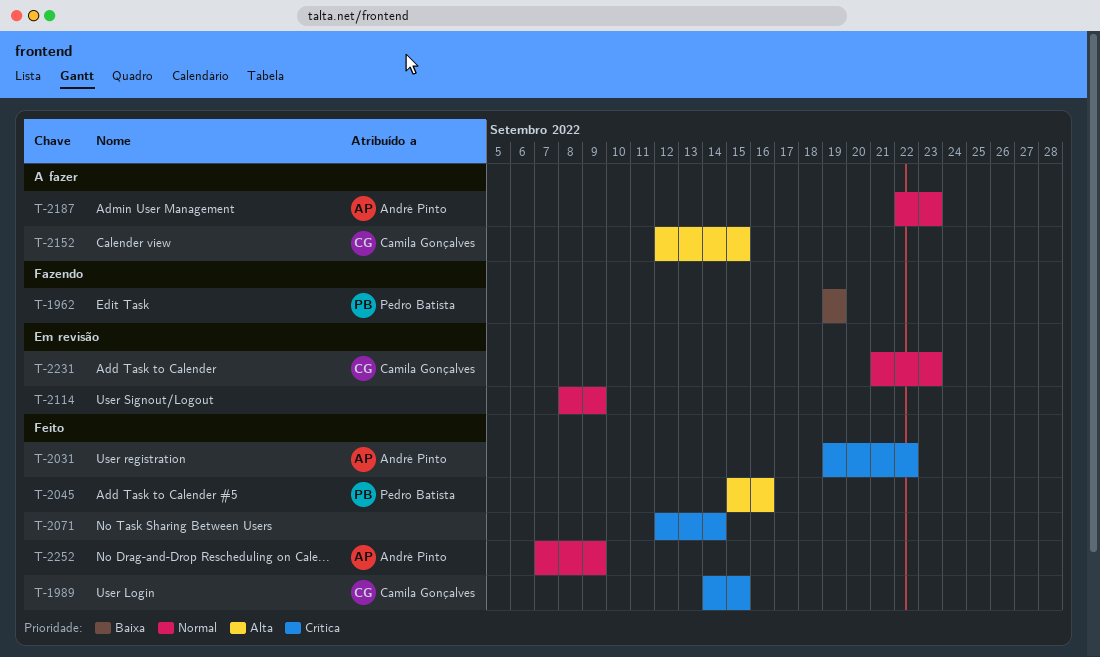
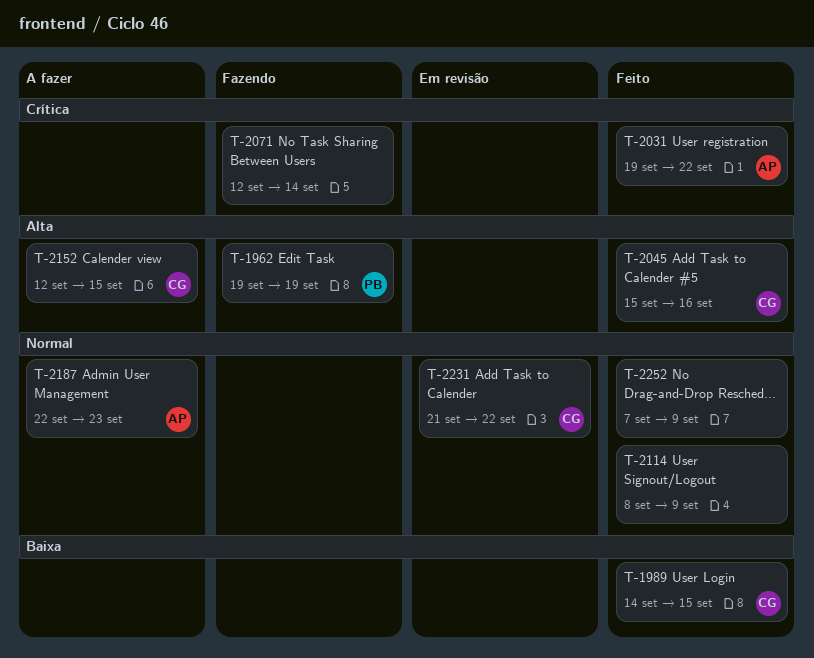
T-1962, priority: Baixa -> Alta
T-1989, priority: Crítica -> Baixa
T-2045, owner: Pedro Batista -> Camila Gonçalves
T-2071, status: Feito -> Fazendo
T-2114, status: Em revisão -> Feito
T-2231, due: Sep 23 -> Sep 22
T-2252, owner: André Pinto -> none

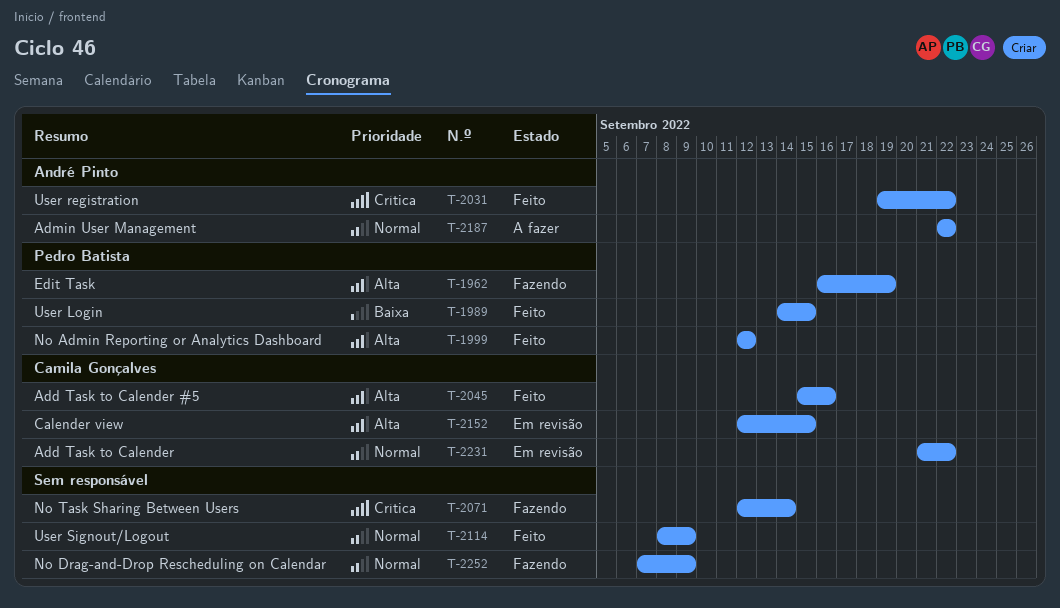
T-1962, start: Sep 19 -> Sep 16
T-1989, owner: Camila Gonçalves -> Pedro Batista
T-1999: none -> present
T-2152, status: A fazer -> Em revisão
T-2187, due: Sep 23 -> Sep 22
T-2252, status: Feito -> Fazendo

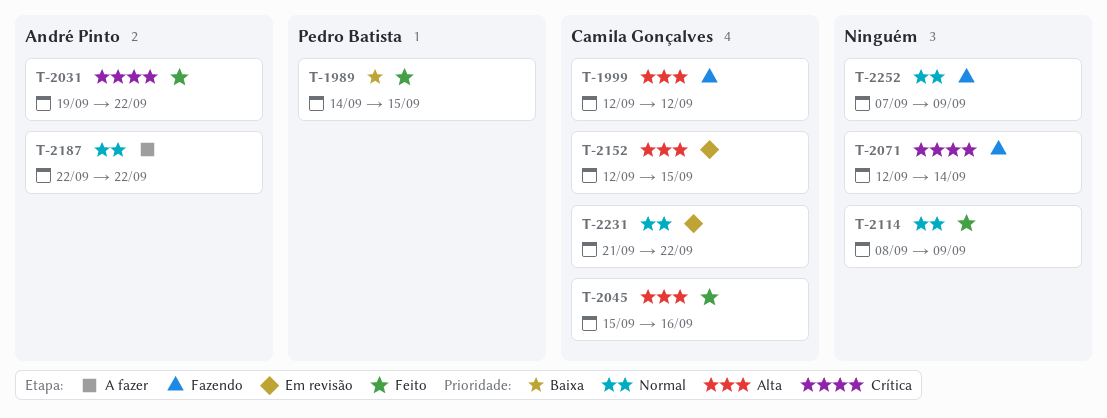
T-1962: present -> none
T-1999, status: Feito -> Fazendo
T-1999, owner: Pedro Batista -> Camila Gonçalves

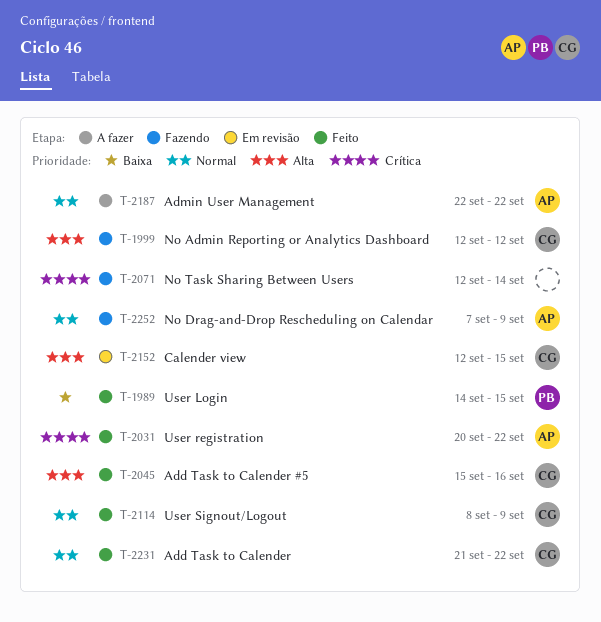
T-2031, start: Sep 19 -> Sep 20
T-2114, owner: none -> Camila Gonçalves
T-2231, status: Em revisão -> Feito
T-2252, owner: none -> André Pinto

